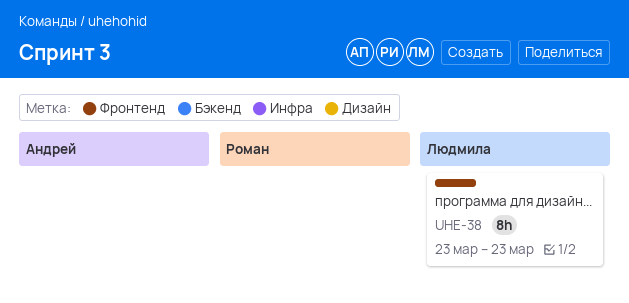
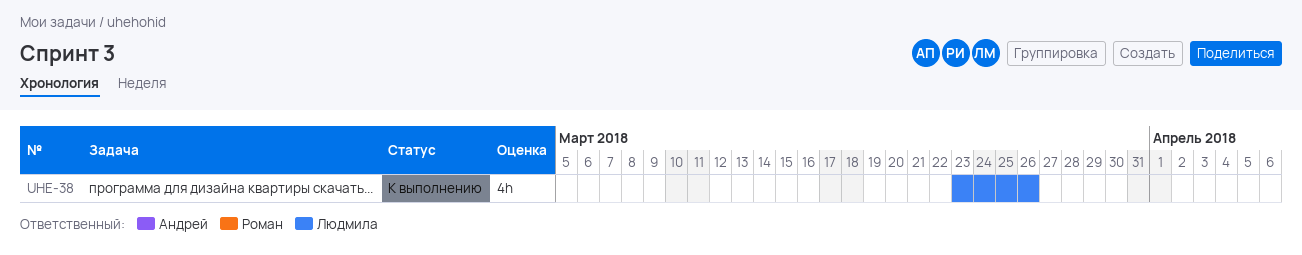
UHE-38, estimate: 8h -> 4h
UHE-38, due: Mar 23 -> Mar 26

